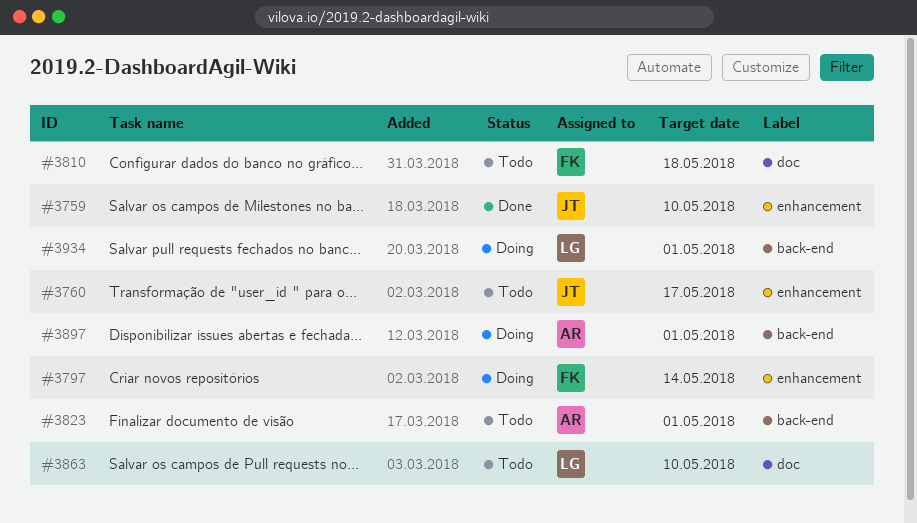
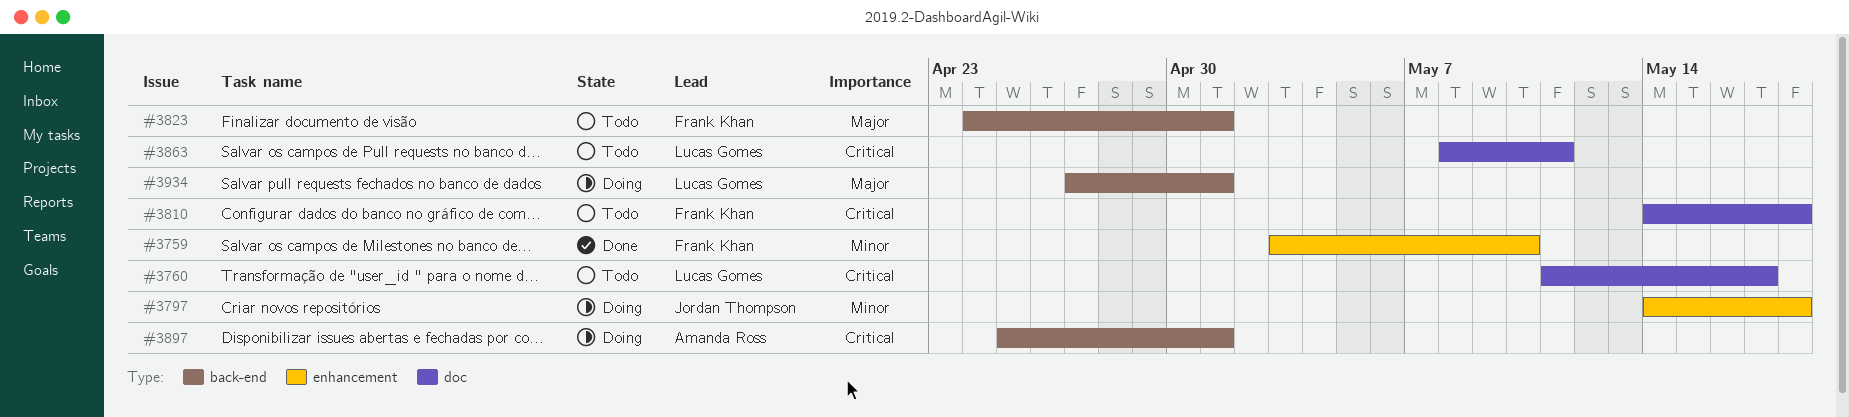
#3759, owner: Jordan Thompson -> Frank Khan
#3760, owner: Jordan Thompson -> Lucas Gomes
#3760, label: enhancement -> doc
#3797, owner: Frank Khan -> Jordan Thompson
#3797, due: May 14 -> May 18
#3823, owner: Amanda Ross -> Frank Khan
#3863, due: May 10 -> May 11

